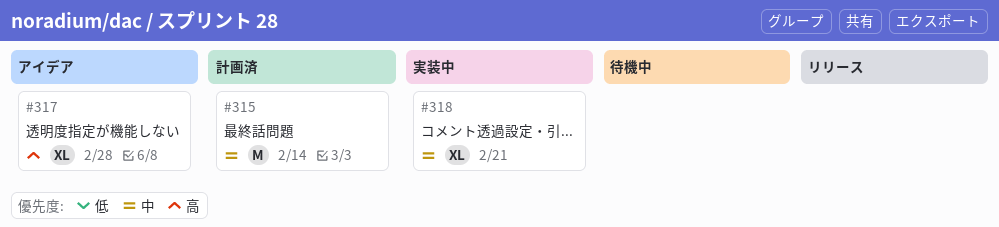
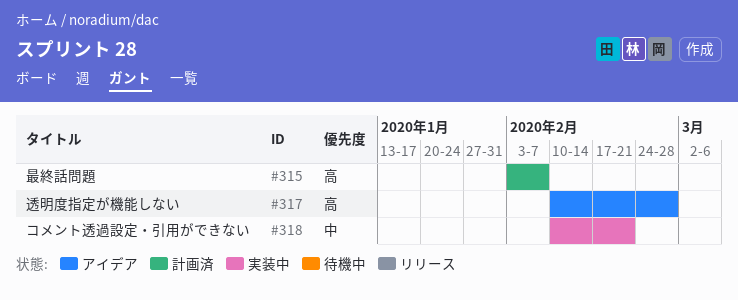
#315, priority: 中 -> 高
#315, due: Feb 14 -> Feb 7

